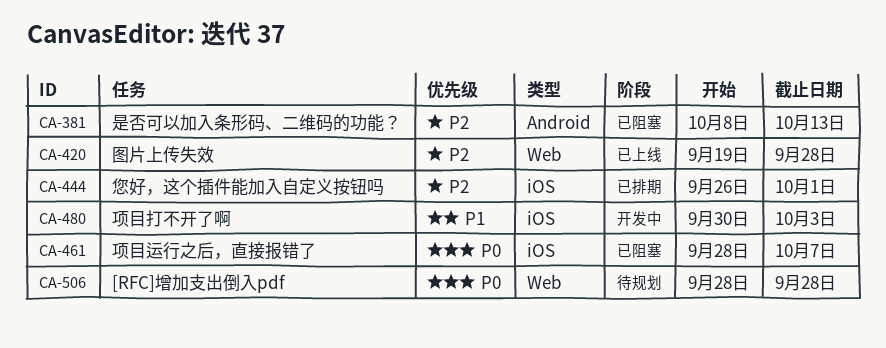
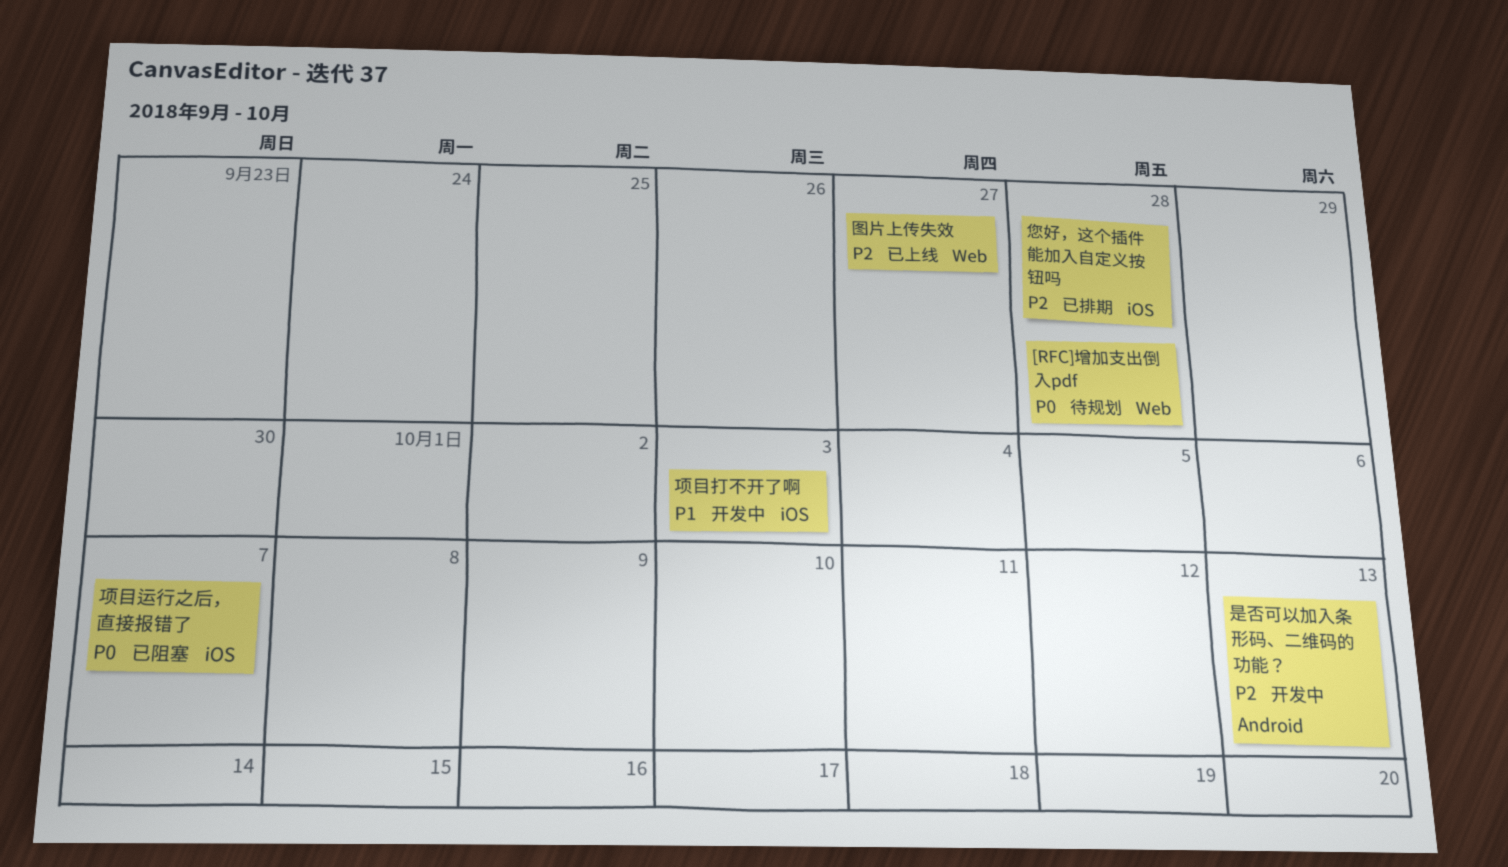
图片上传失效, due: Sep 28 -> Sep 27
您好，这个插件能加入自定义按钮吗, due: Oct 1 -> Sep 28
是否可以加入条形码、二维码的功能？, status: 已阻塞 -> 开发中

